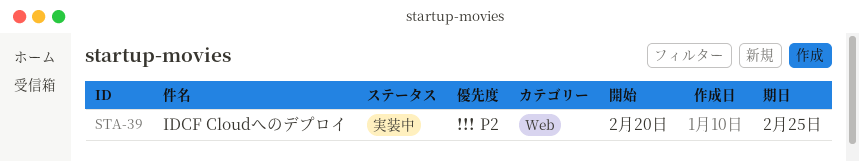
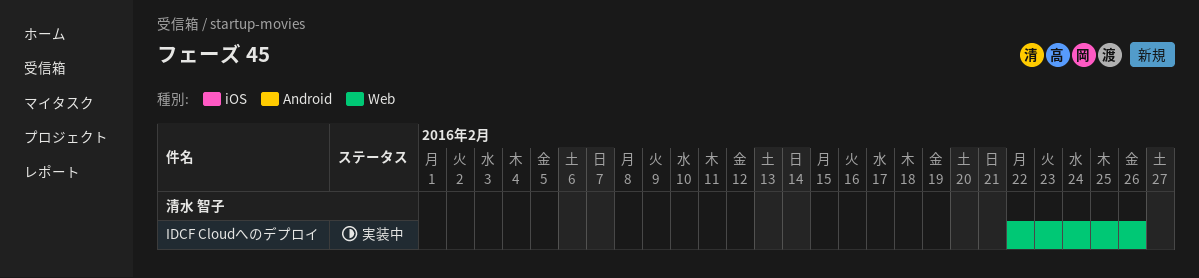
IDCF Cloudへのデプロイ, start: Feb 20 -> Feb 22
IDCF Cloudへのデプロイ, due: Feb 25 -> Feb 26

